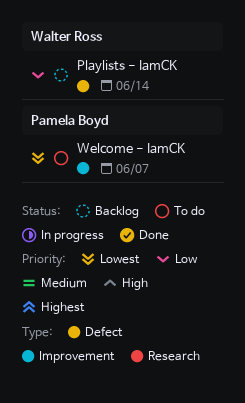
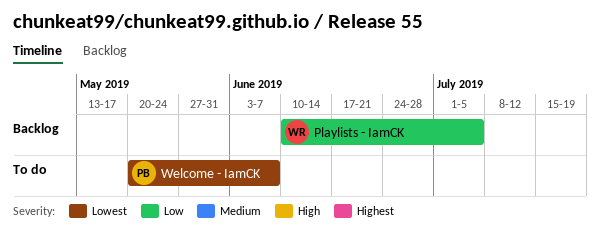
Playlists - IamCK, due: Jun 14 -> Jul 5

